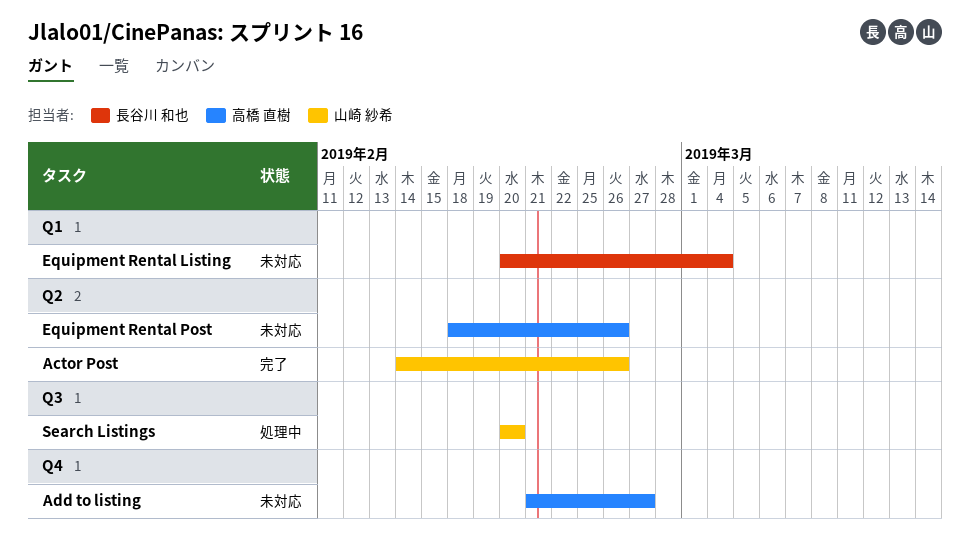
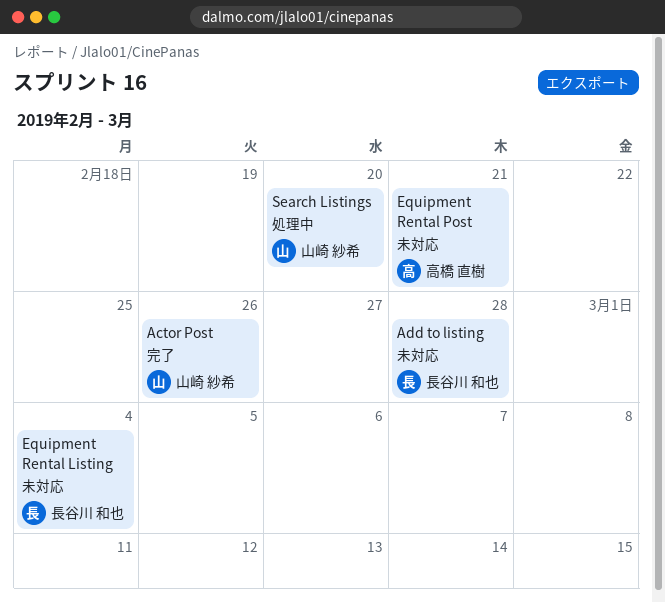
Add to listing, owner: 高橋 直樹 -> 長谷川 和也
Add to listing, due: Feb 27 -> Feb 28
Equipment Rental Post, due: Feb 26 -> Feb 21

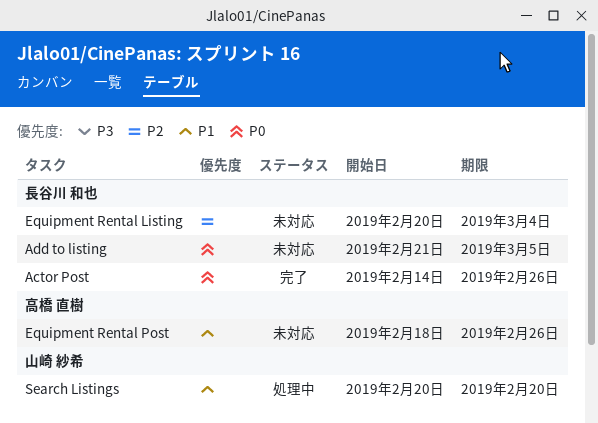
Actor Post, owner: 山崎 紗希 -> 長谷川 和也
Add to listing, due: Feb 28 -> Mar 5
Equipment Rental Post, due: Feb 21 -> Feb 26

